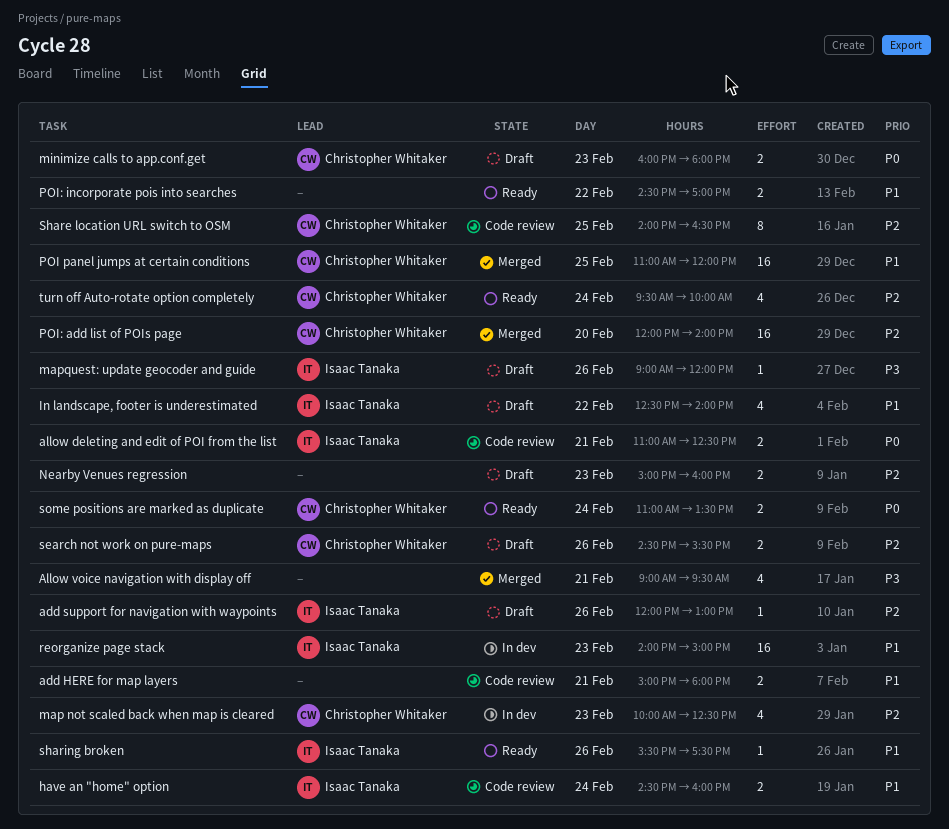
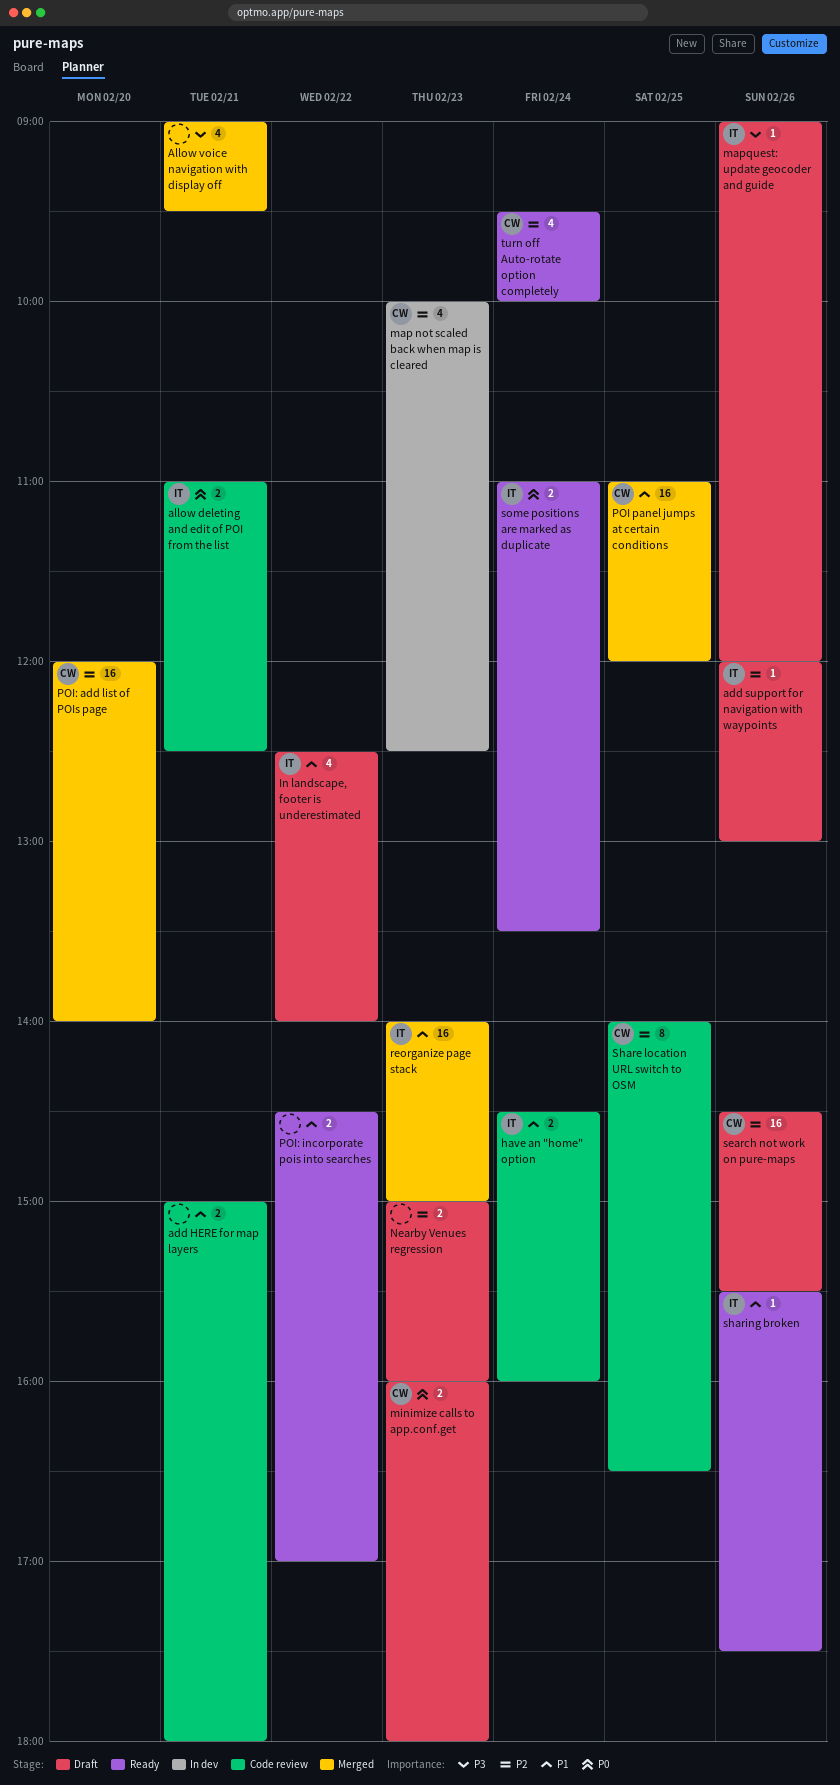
reorganize page stack, status: In dev -> Merged
search not work on pure-maps, estimate: 2 -> 16
some positions are marked as duplicate, owner: Christopher Whitaker -> Isaac Tanaka

